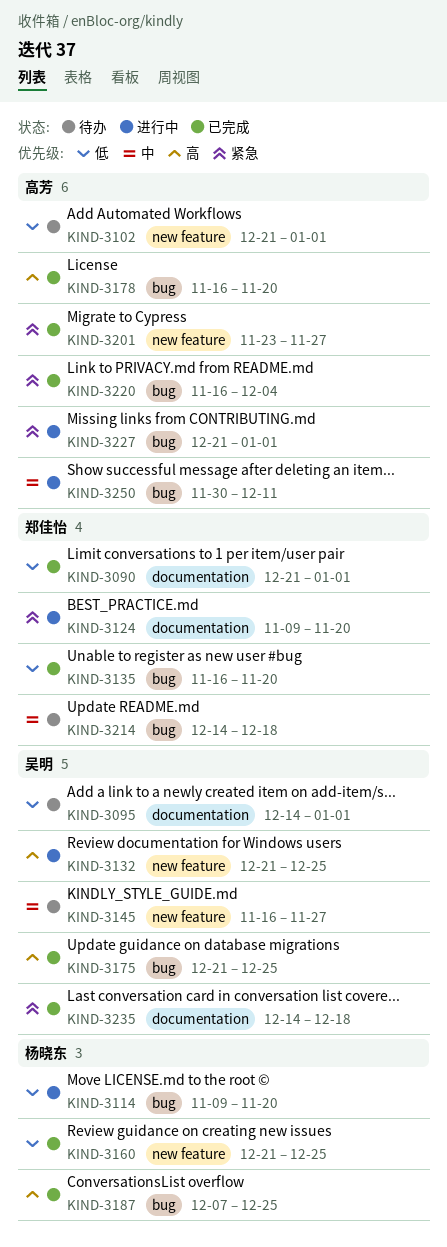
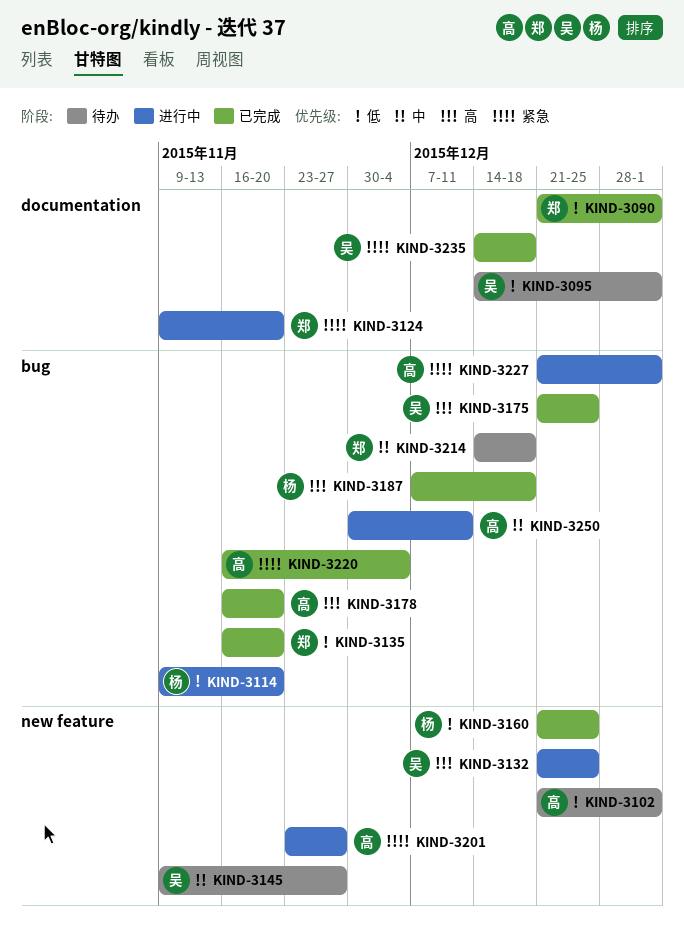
KIND-3145, start: Nov 16 -> Nov 9
KIND-3187, due: Dec 25 -> Dec 18
KIND-3201, status: 已完成 -> 进行中

